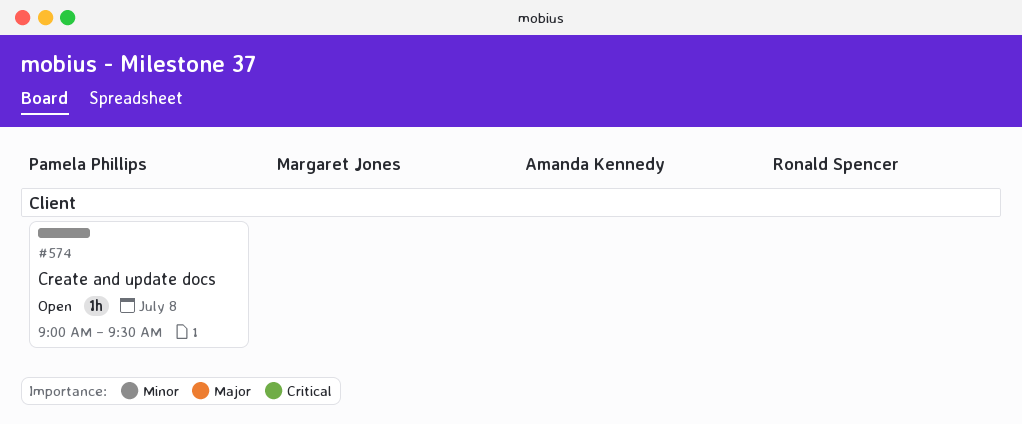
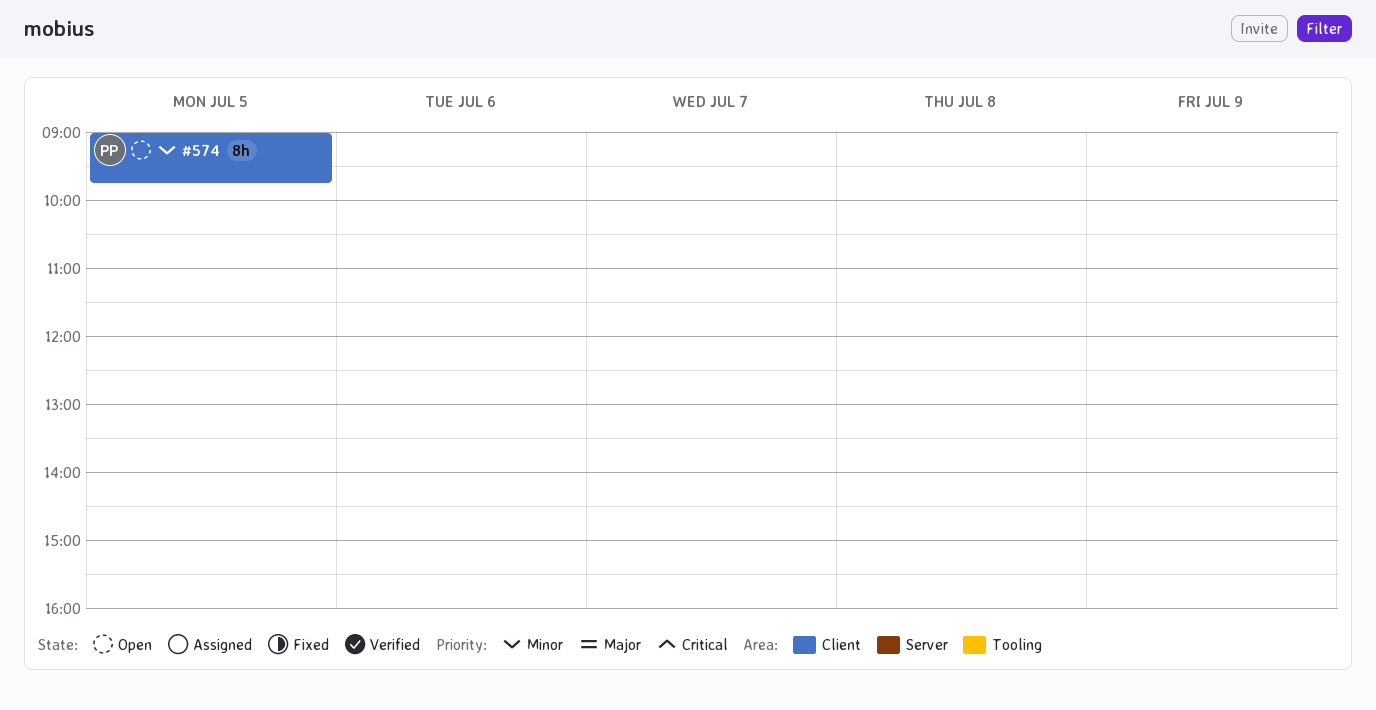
#574, estimate: 1h -> 8h
#574, day: Jul 8 -> Jul 5
#574, ends: 09:30 -> 09:45

